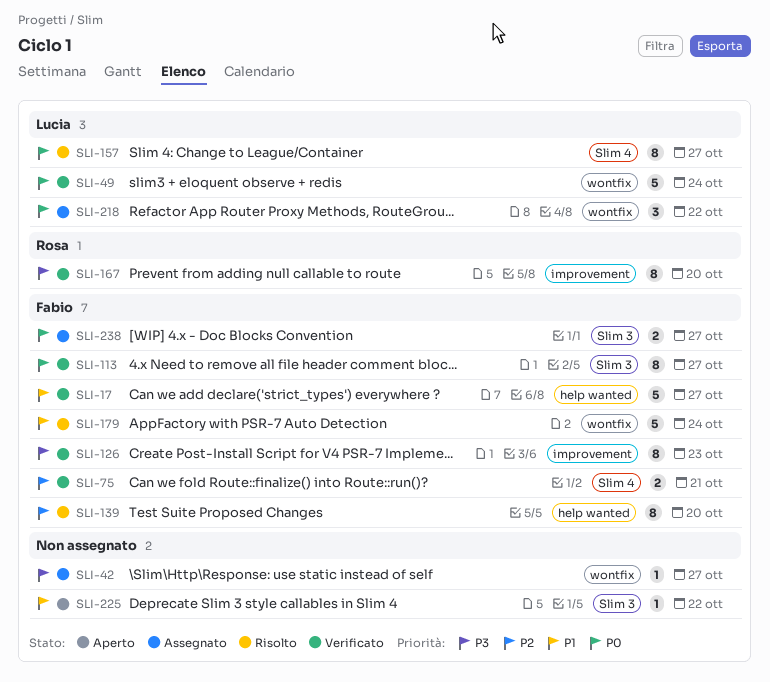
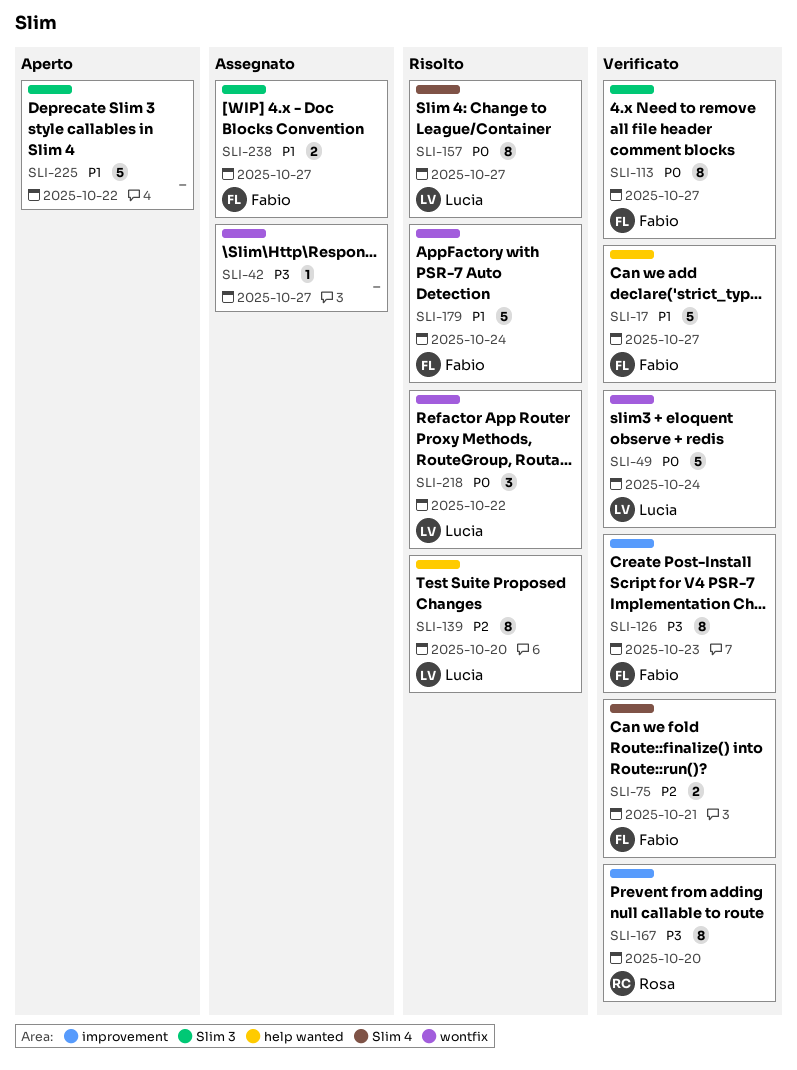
SLI-139, owner: Fabio -> Lucia
SLI-218, status: Assegnato -> Risolto
SLI-225, estimate: 1 -> 5
SLI-238, priority: P0 -> P1

